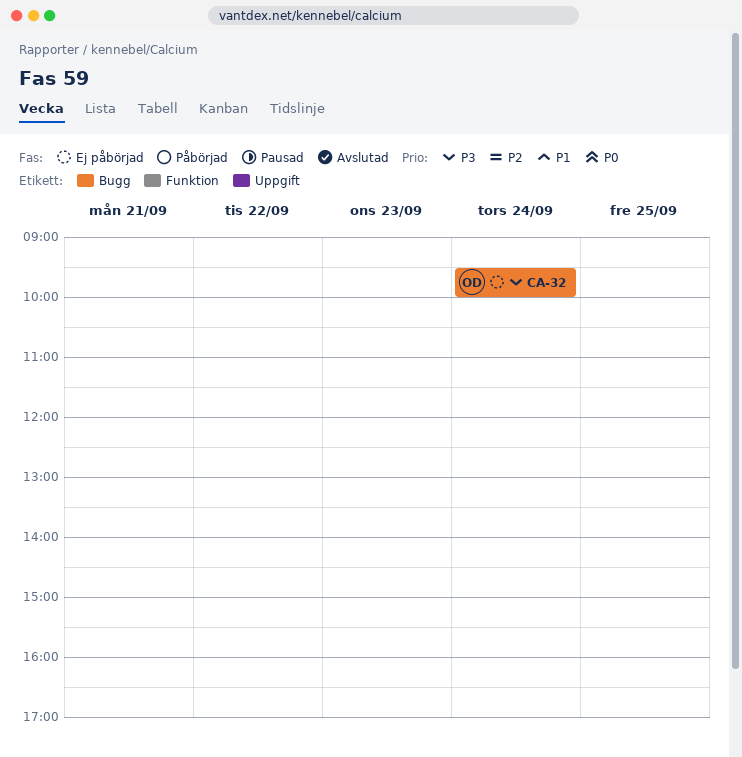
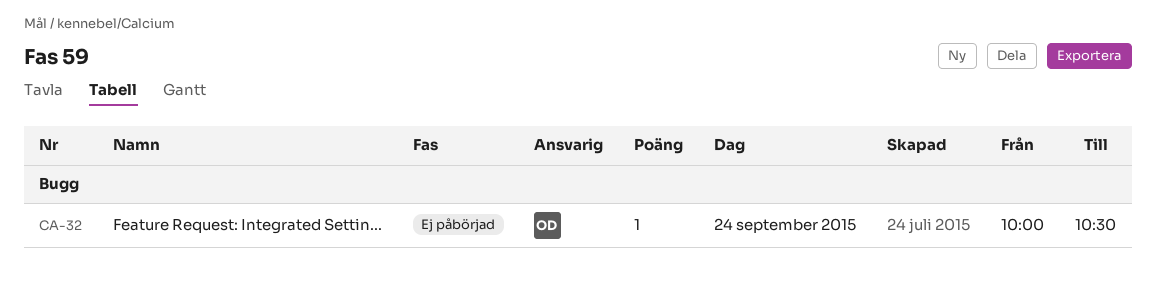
CA-32, begins: 09:30 -> 10:00
CA-32, ends: 10:00 -> 10:30

